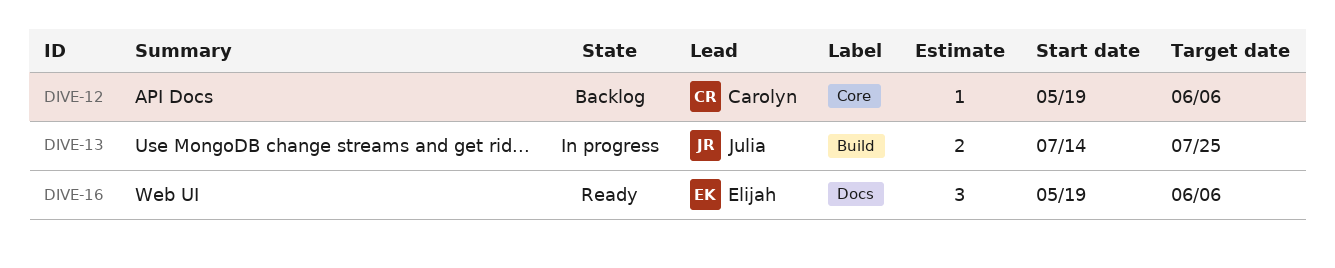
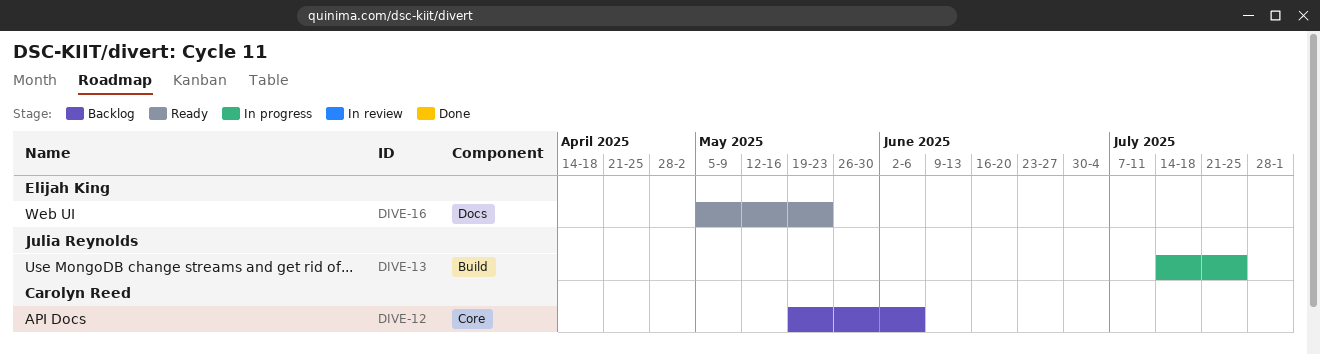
DIVE-16, start: May 19 -> May 5
DIVE-16, due: Jun 6 -> May 23

